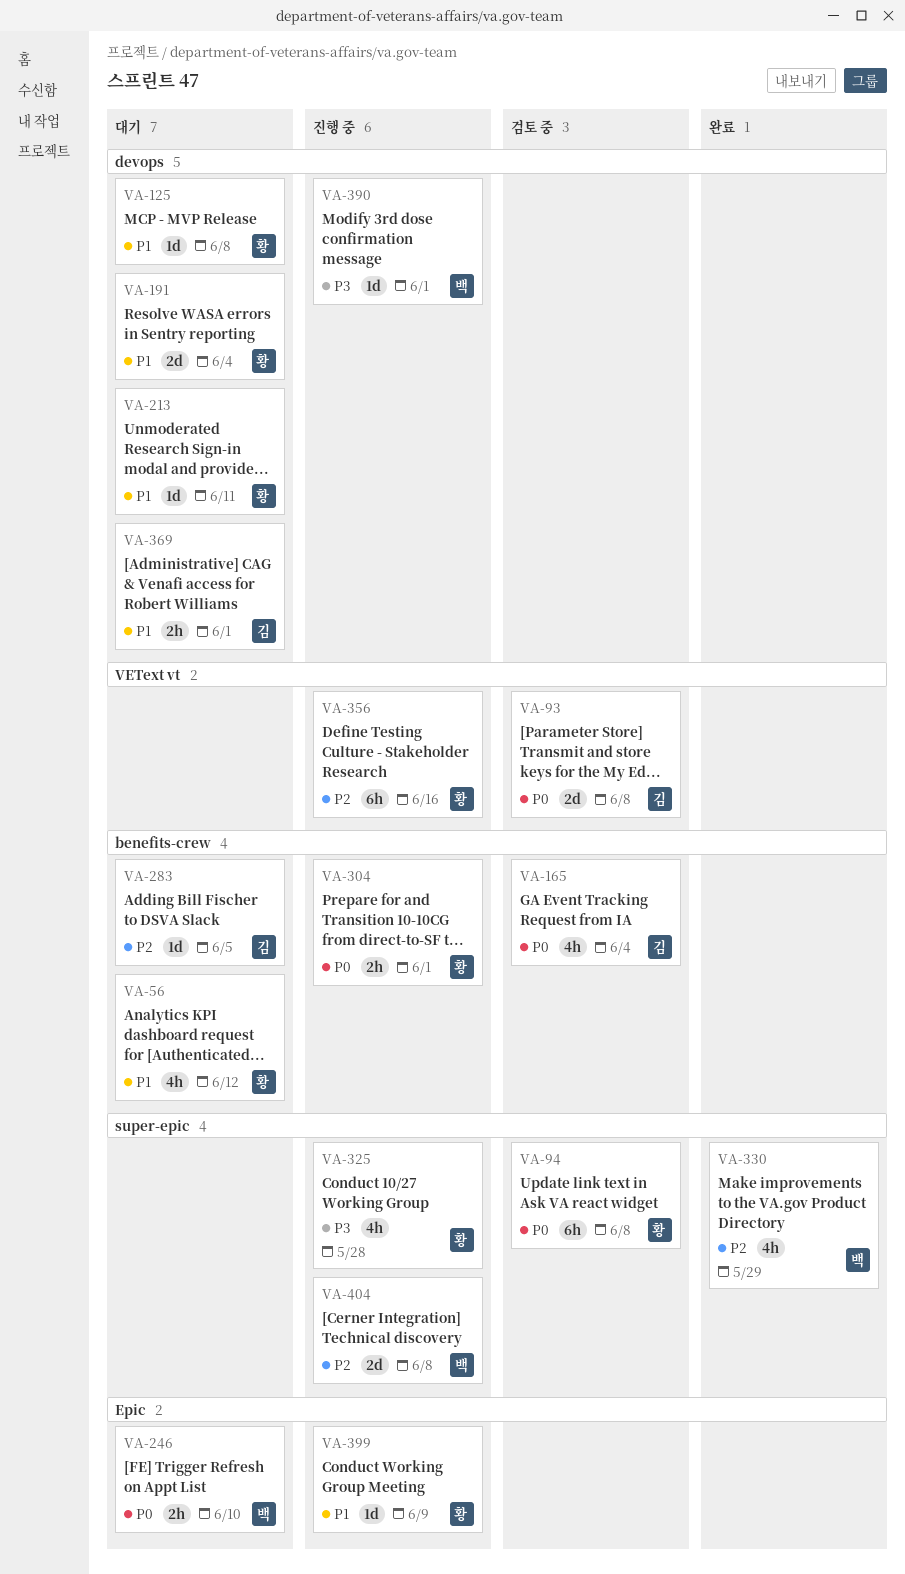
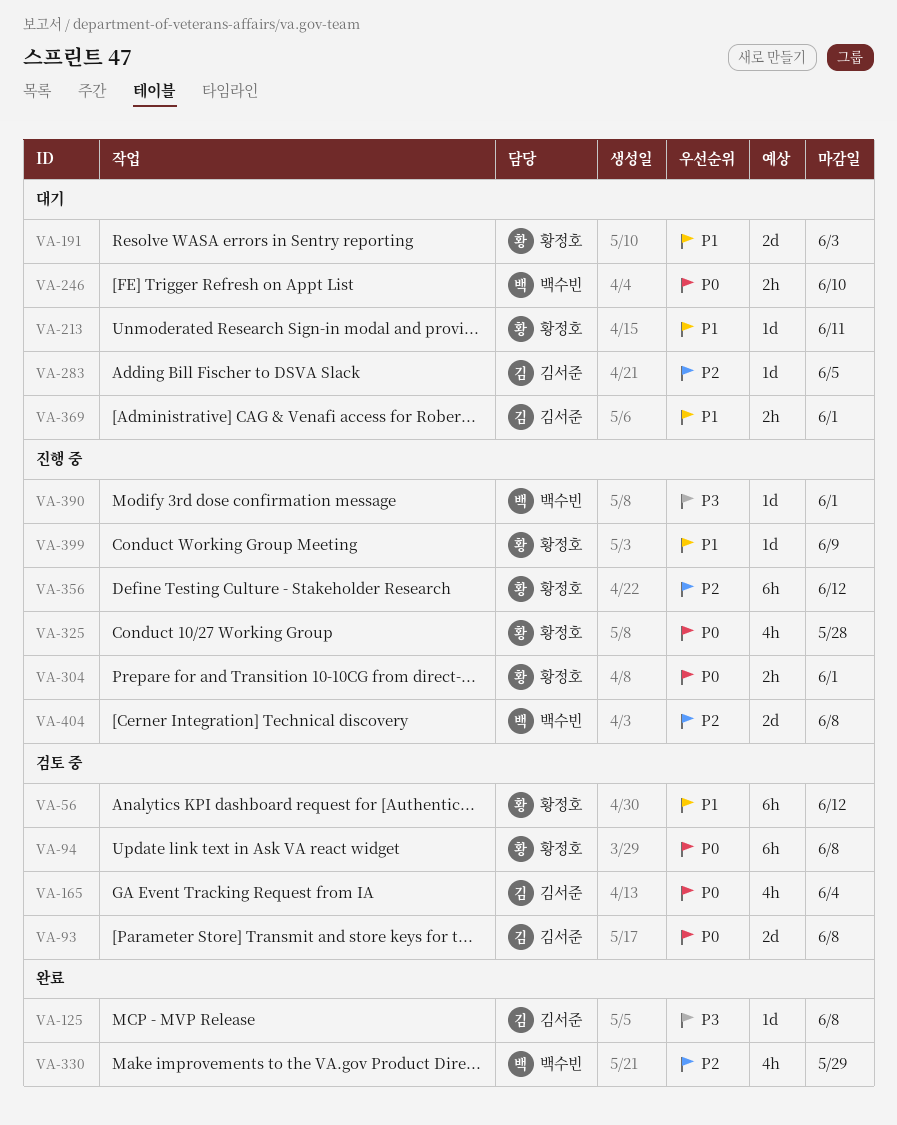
VA-56, status: 대기 -> 검토 중
VA-56, estimate: 4h -> 6h
VA-125, status: 대기 -> 완료
VA-125, owner: 황정호 -> 김서준
VA-125, priority: P1 -> P3
VA-191, due: Jun 4 -> Jun 3
VA-325, priority: P3 -> P0
VA-356, due: Jun 16 -> Jun 12

